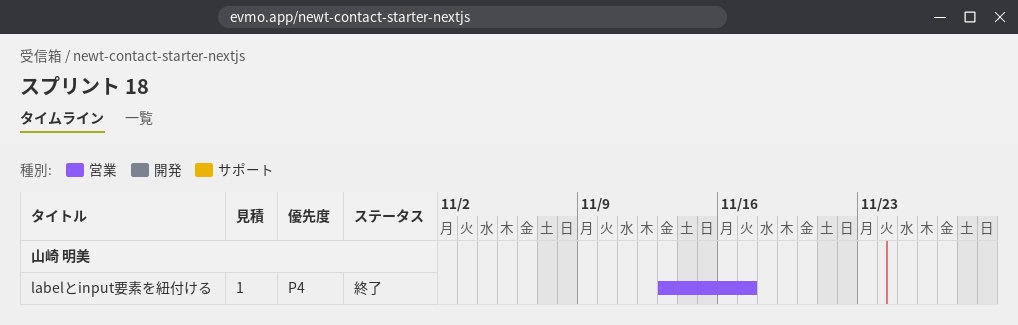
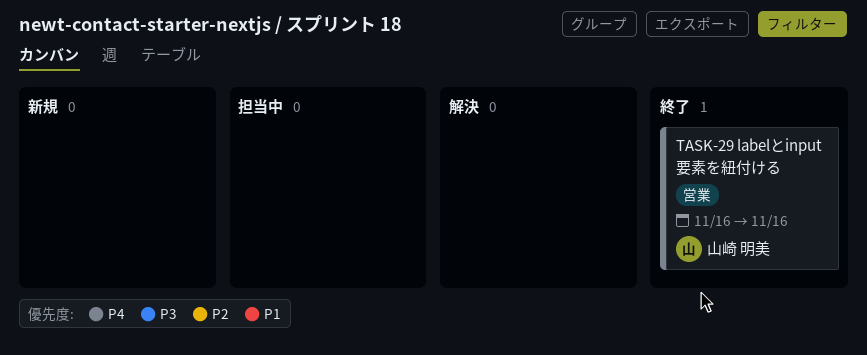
labelとinput要素を紐付ける, start: Nov 13 -> Nov 16
labelとinput要素を紐付ける, due: Nov 17 -> Nov 16

